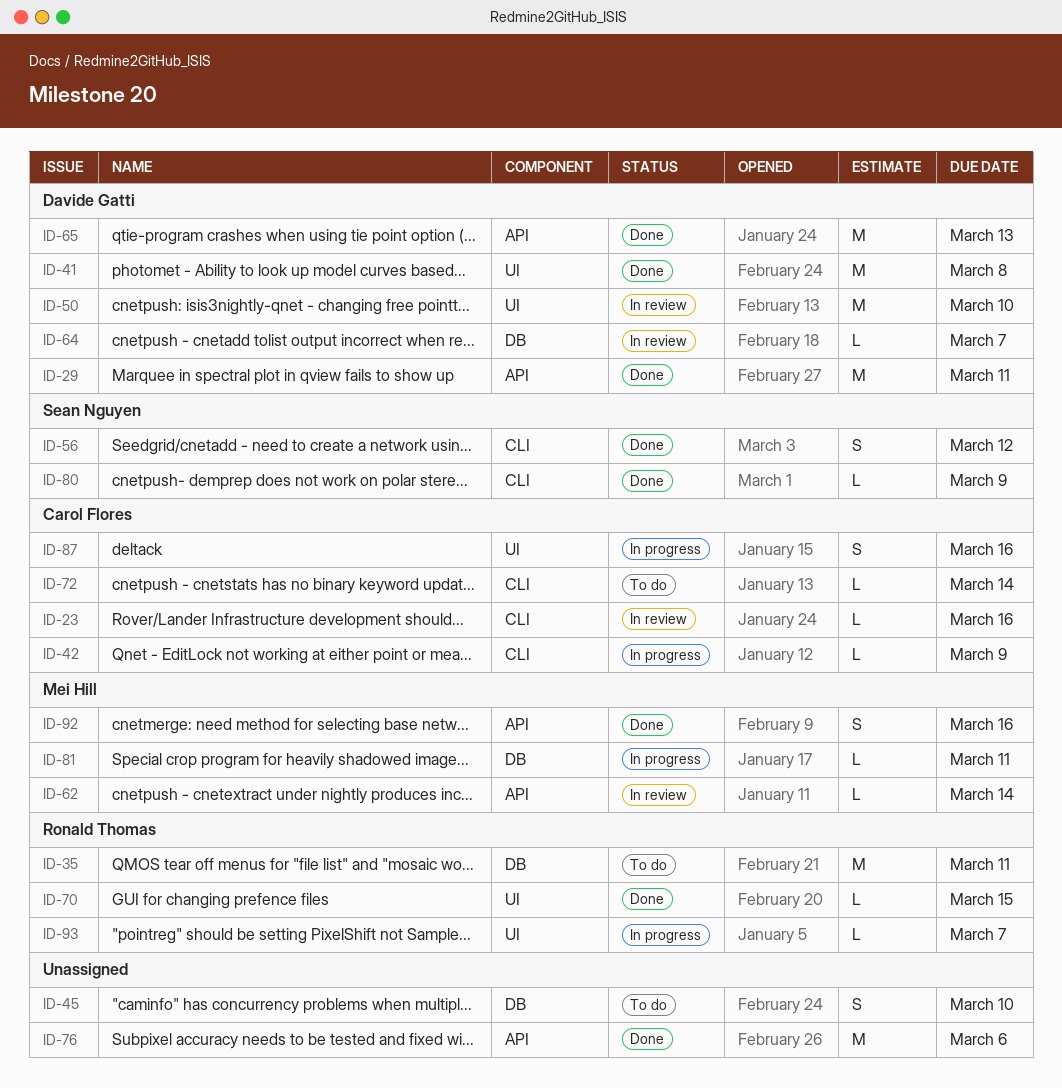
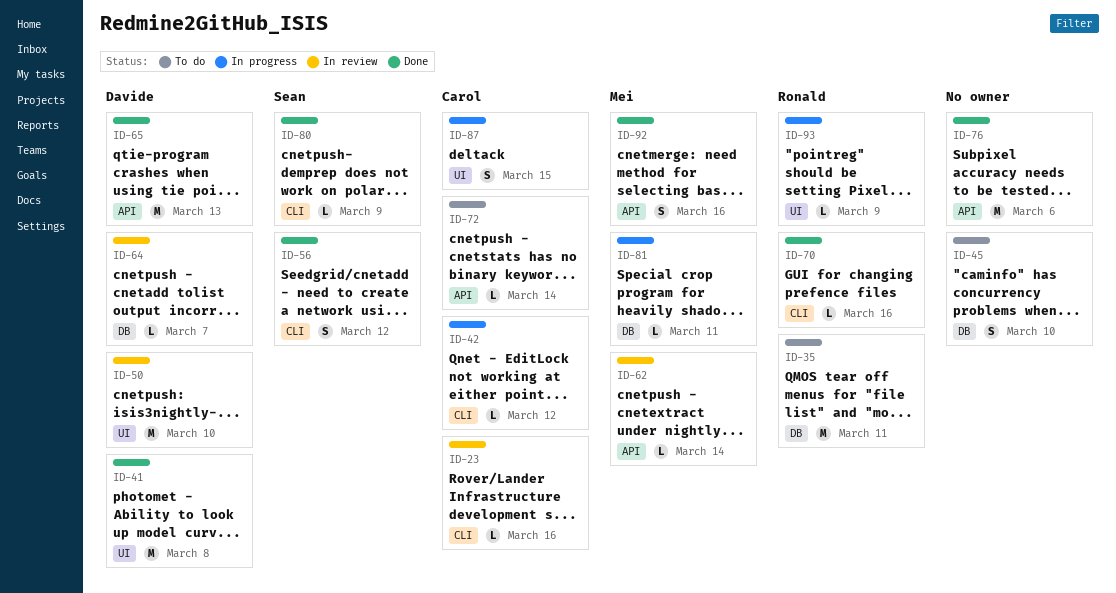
ID-29: present -> none
ID-42, due: Mar 9 -> Mar 12
ID-70, label: UI -> CLI
ID-70, due: Mar 15 -> Mar 16
ID-72, label: CLI -> API
ID-87, due: Mar 16 -> Mar 15
ID-93, due: Mar 7 -> Mar 9

